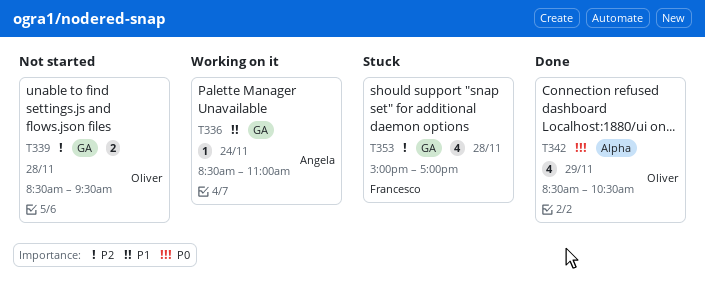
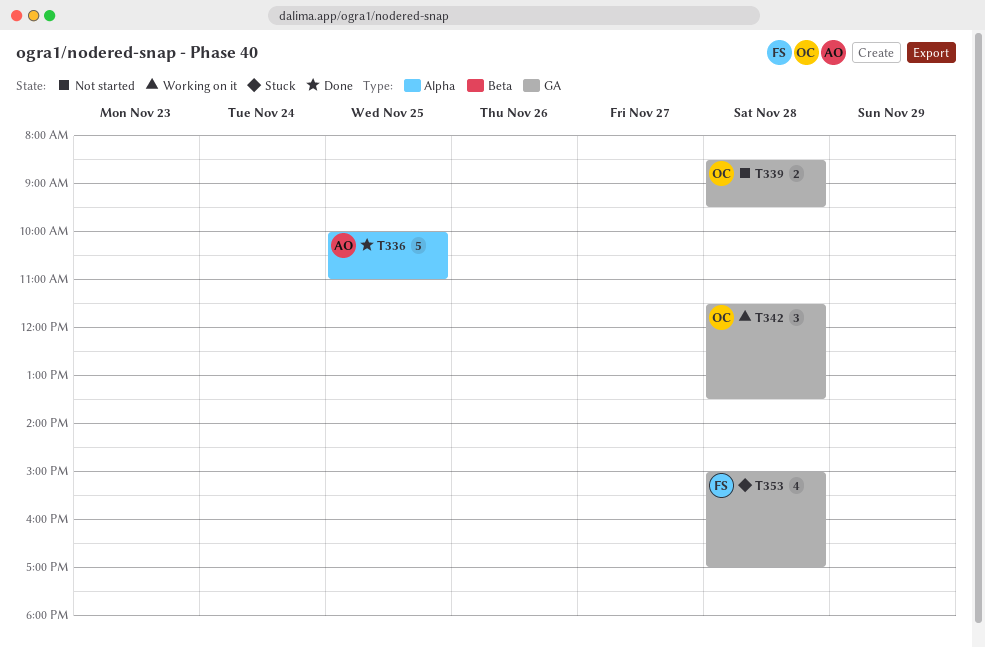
T336, status: Working on it -> Done
T336, label: GA -> Alpha
T336, estimate: 1 -> 5
T336, day: Nov 24 -> Nov 25
T336, begins: 08:30 -> 10:00
T342, status: Done -> Working on it
T342, label: Alpha -> GA
T342, estimate: 4 -> 3
T342, day: Nov 29 -> Nov 28
T342, begins: 08:30 -> 11:30
T342, ends: 10:30 -> 13:30

